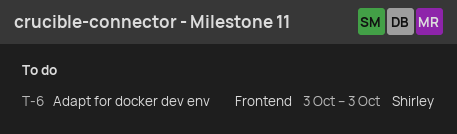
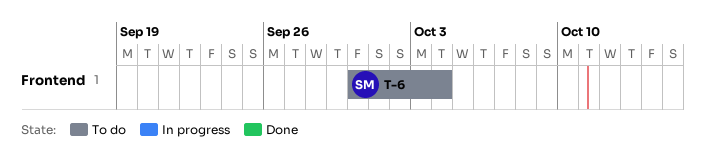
T-6, start: Oct 3 -> Sep 30
T-6, due: Oct 3 -> Oct 4

